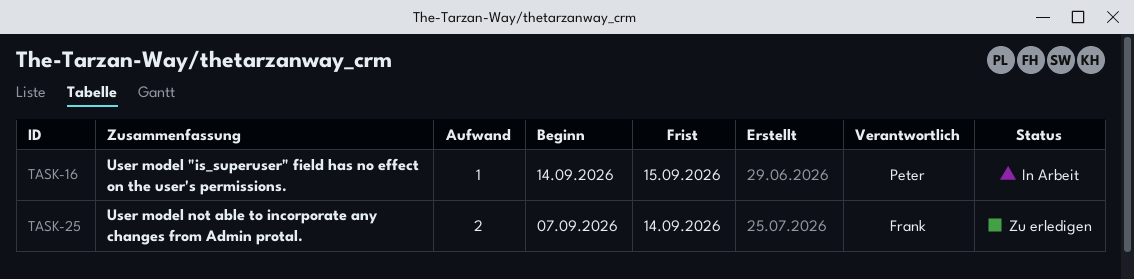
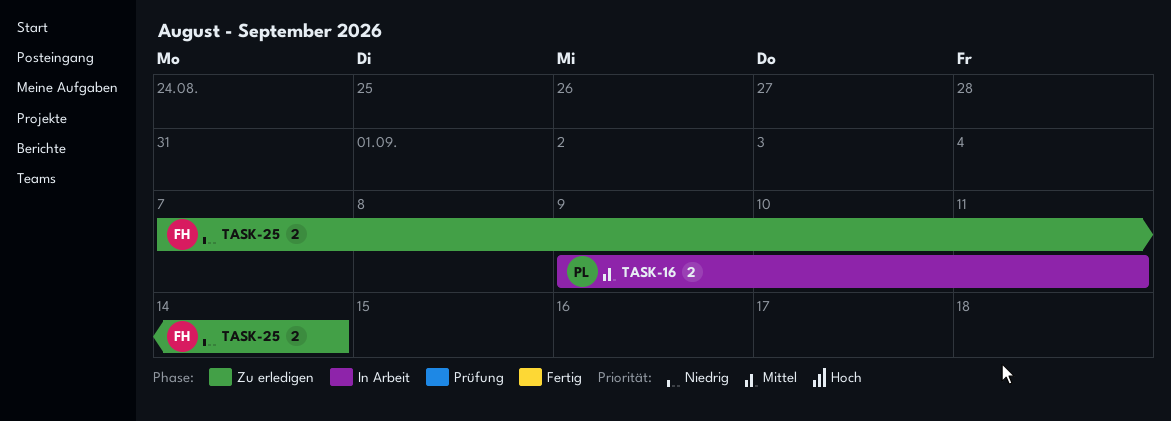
TASK-16, estimate: 1 -> 2
TASK-16, start: Sep 14 -> Sep 9
TASK-16, due: Sep 15 -> Sep 11

